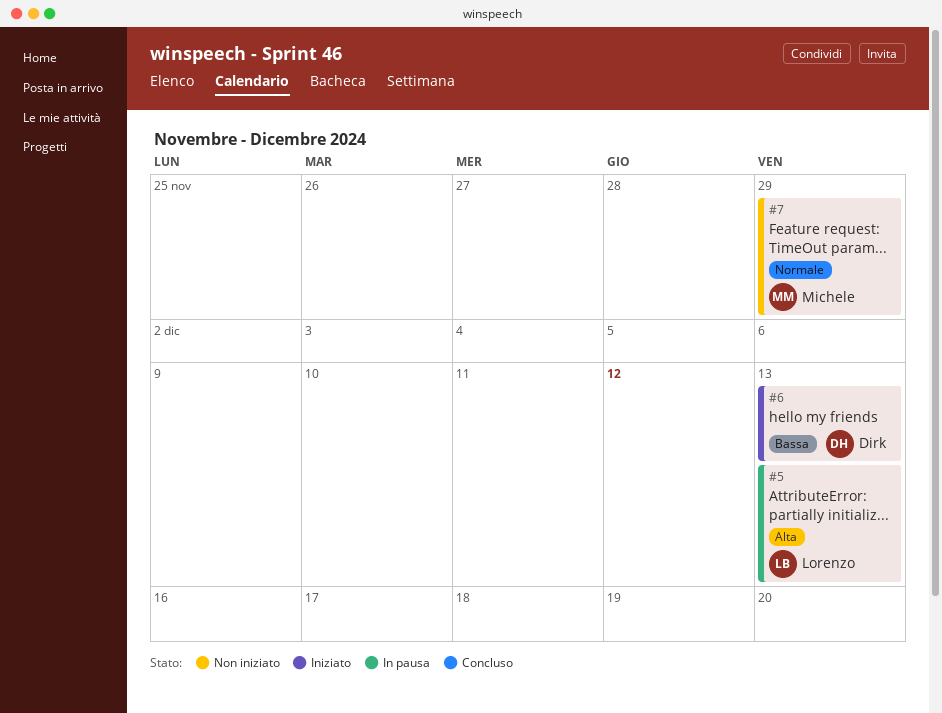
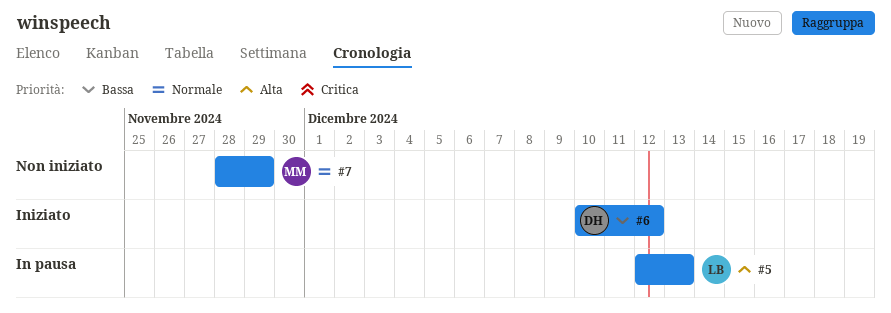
#6, due: Dec 13 -> Dec 12

